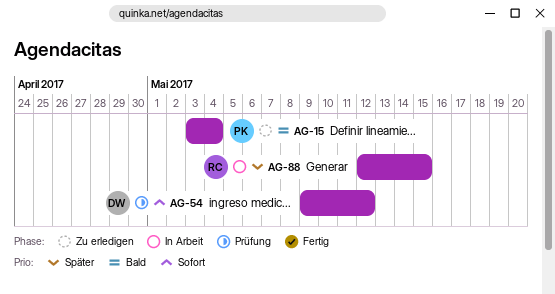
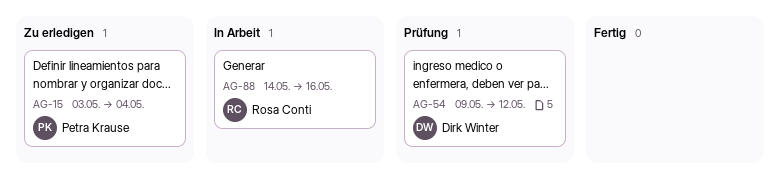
AG-88, start: May 12 -> May 14
AG-88, due: May 15 -> May 16

